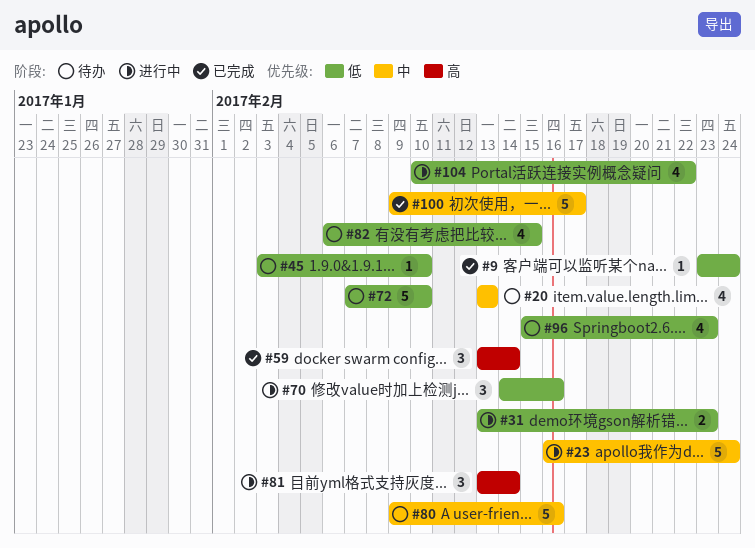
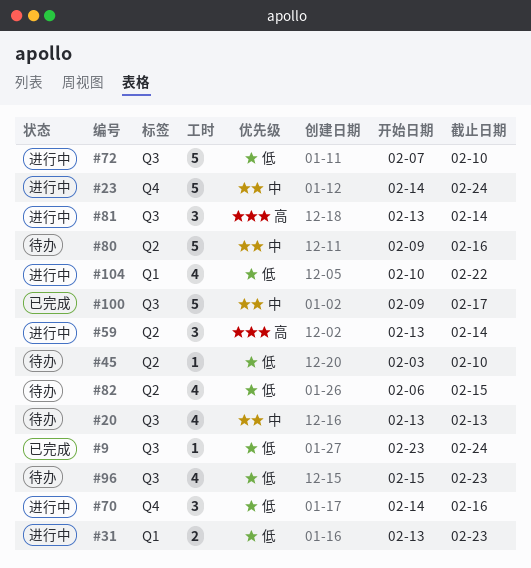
#23, start: Feb 16 -> Feb 14
#59, status: 已完成 -> 进行中
#72, status: 待办 -> 进行中

